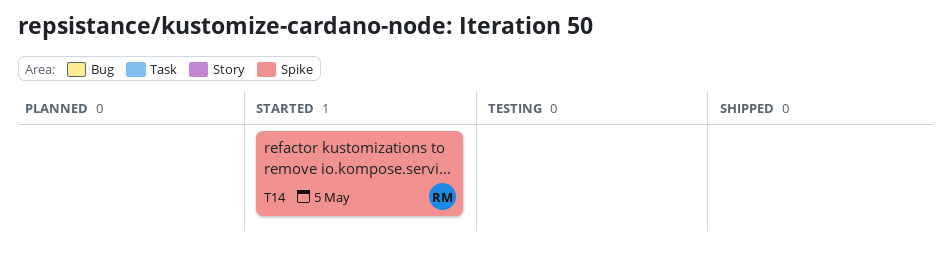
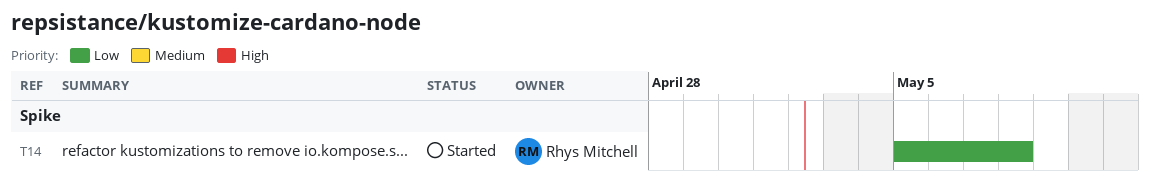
T14, due: May 5 -> May 8

